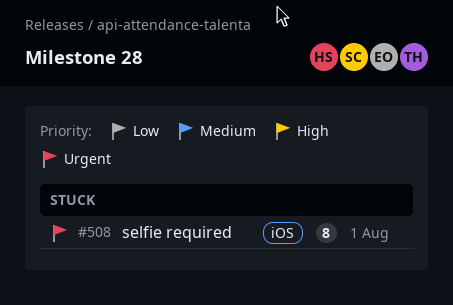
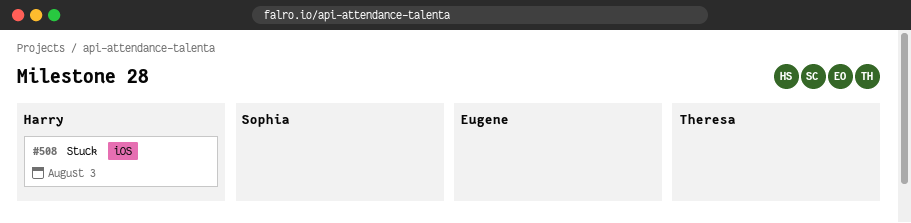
#508, due: Aug 1 -> Aug 3

